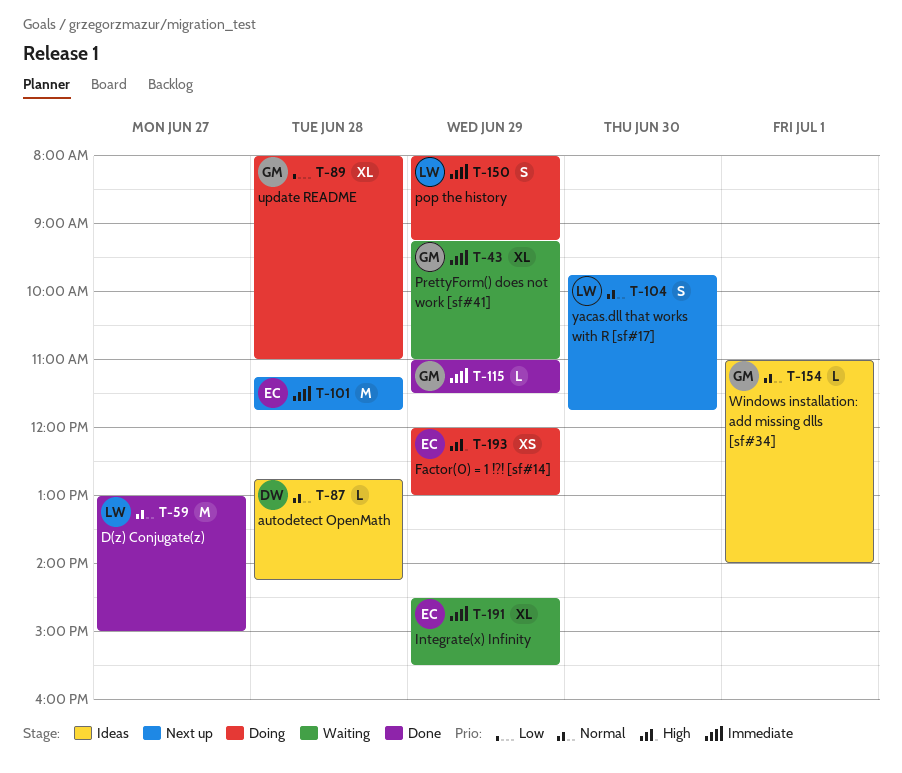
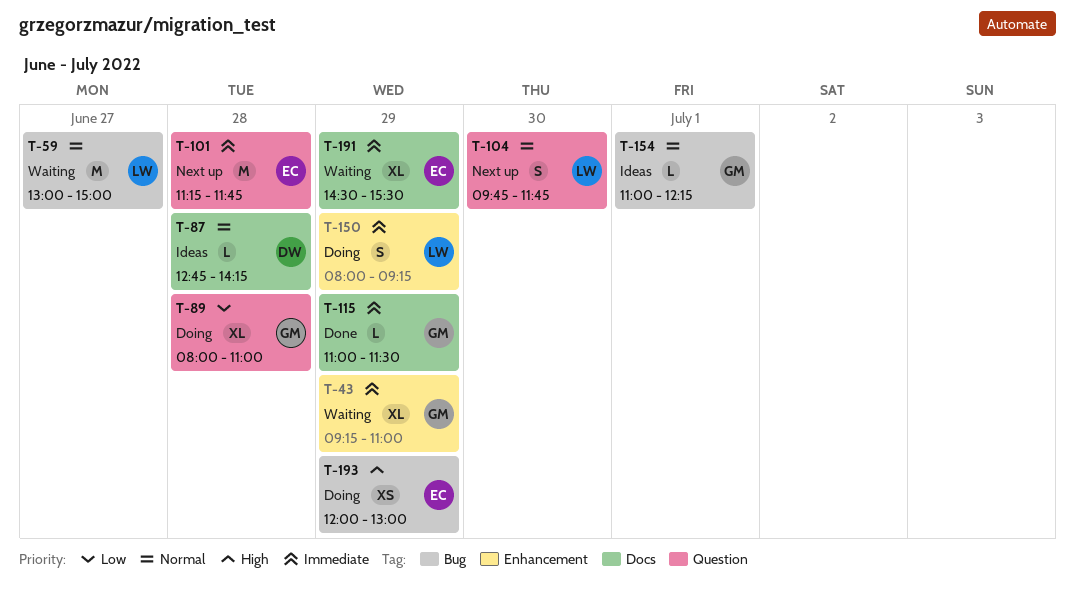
T-59, status: Done -> Waiting
T-154, ends: 14:00 -> 12:15

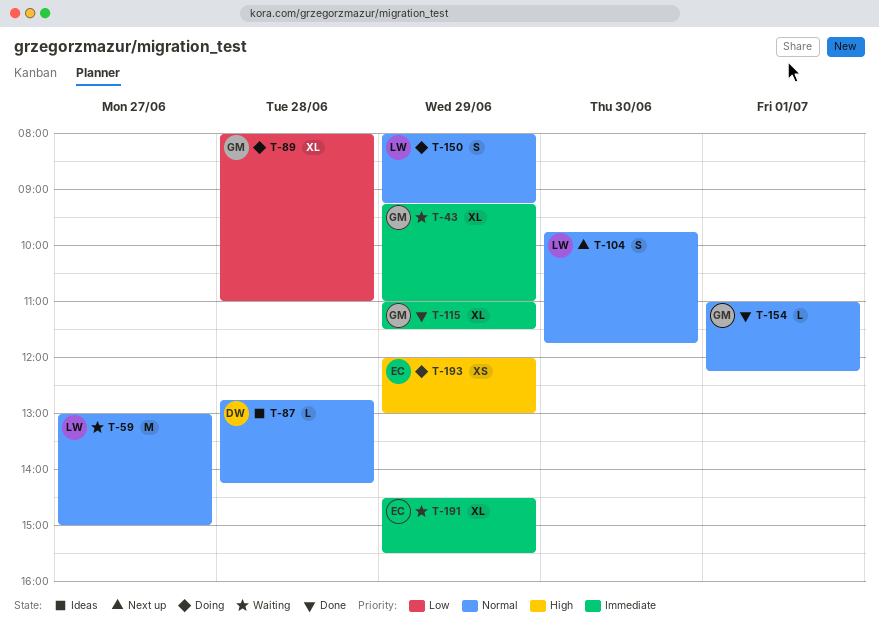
T-101: present -> none
T-115, estimate: L -> XL
T-150, priority: Immediate -> Normal
T-154, status: Ideas -> Done

